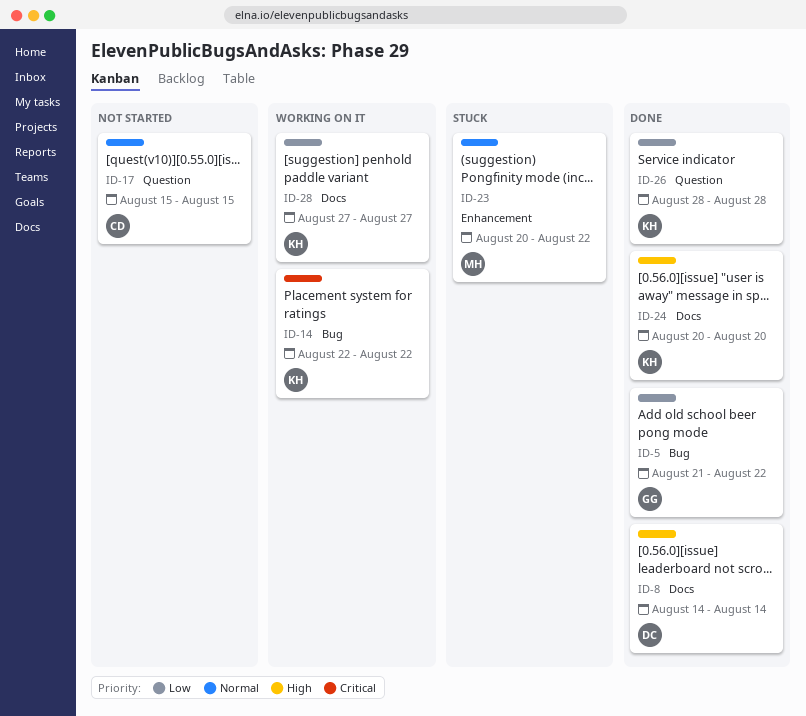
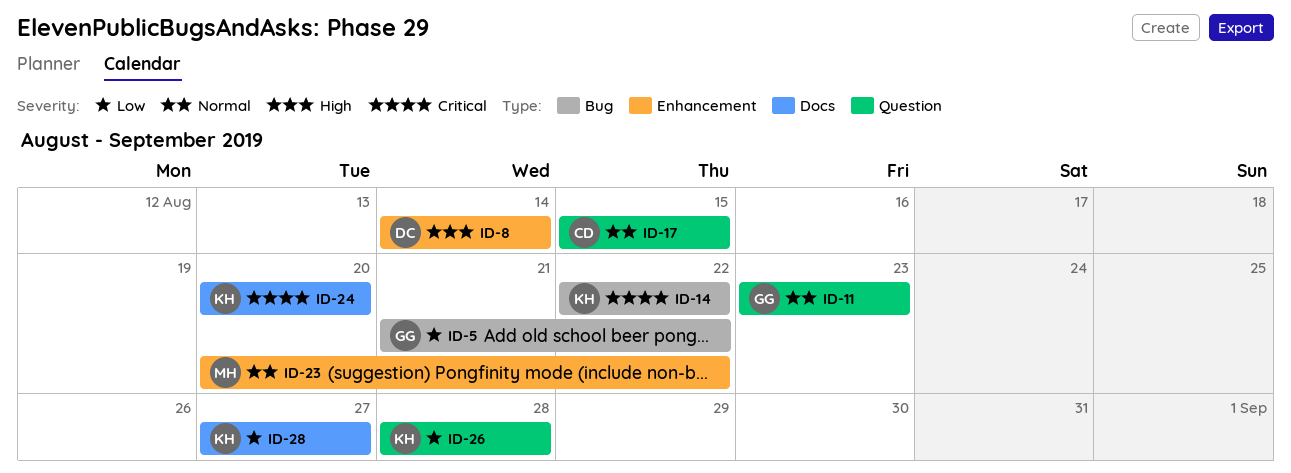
ID-8, label: Docs -> Enhancement
ID-11: none -> present
ID-24, priority: High -> Critical

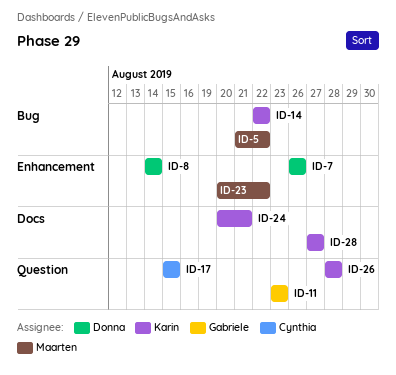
ID-5, owner: Gabriele -> Maarten
ID-7: none -> present
ID-24, due: Aug 20 -> Aug 21

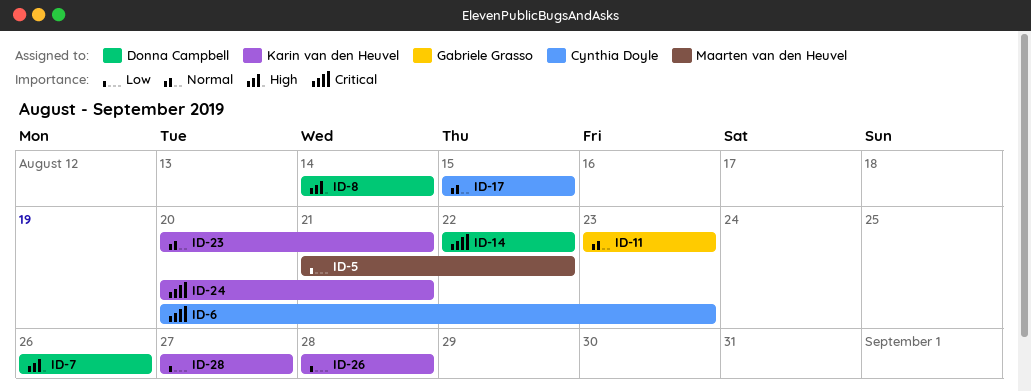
ID-6: none -> present
ID-14, owner: Karin van den Heuvel -> Donna Campbell
ID-23, owner: Maarten van den Heuvel -> Karin van den Heuvel
ID-23, due: Aug 22 -> Aug 21

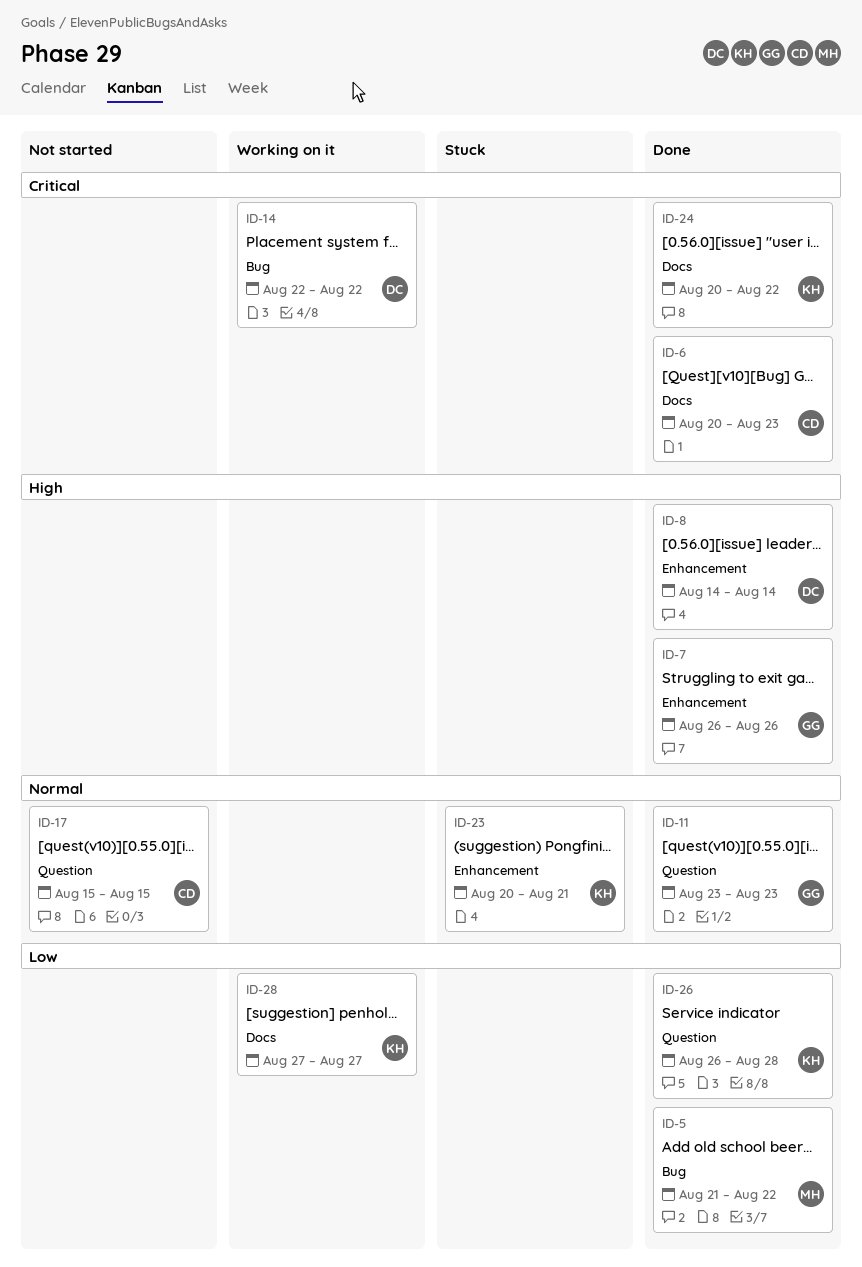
ID-7, owner: Donna Campbell -> Gabriele Grasso
ID-24, due: Aug 21 -> Aug 22
ID-26, start: Aug 28 -> Aug 26

